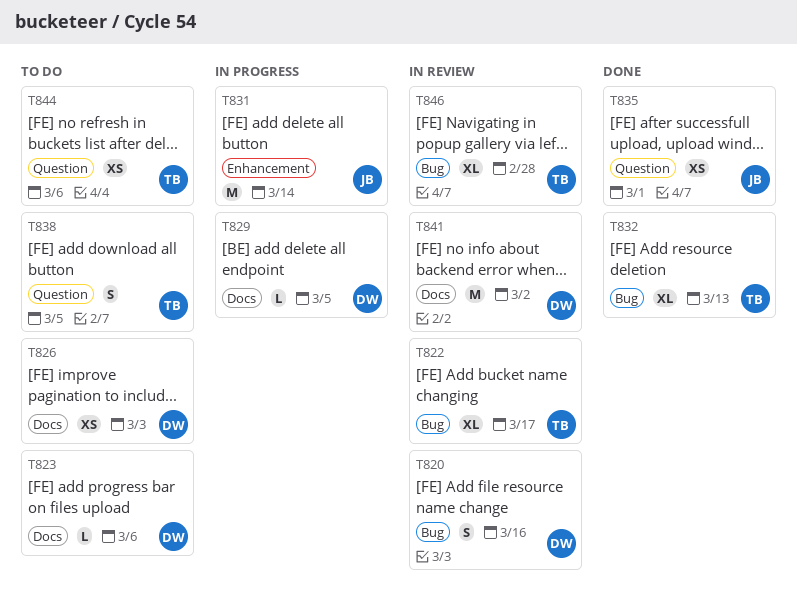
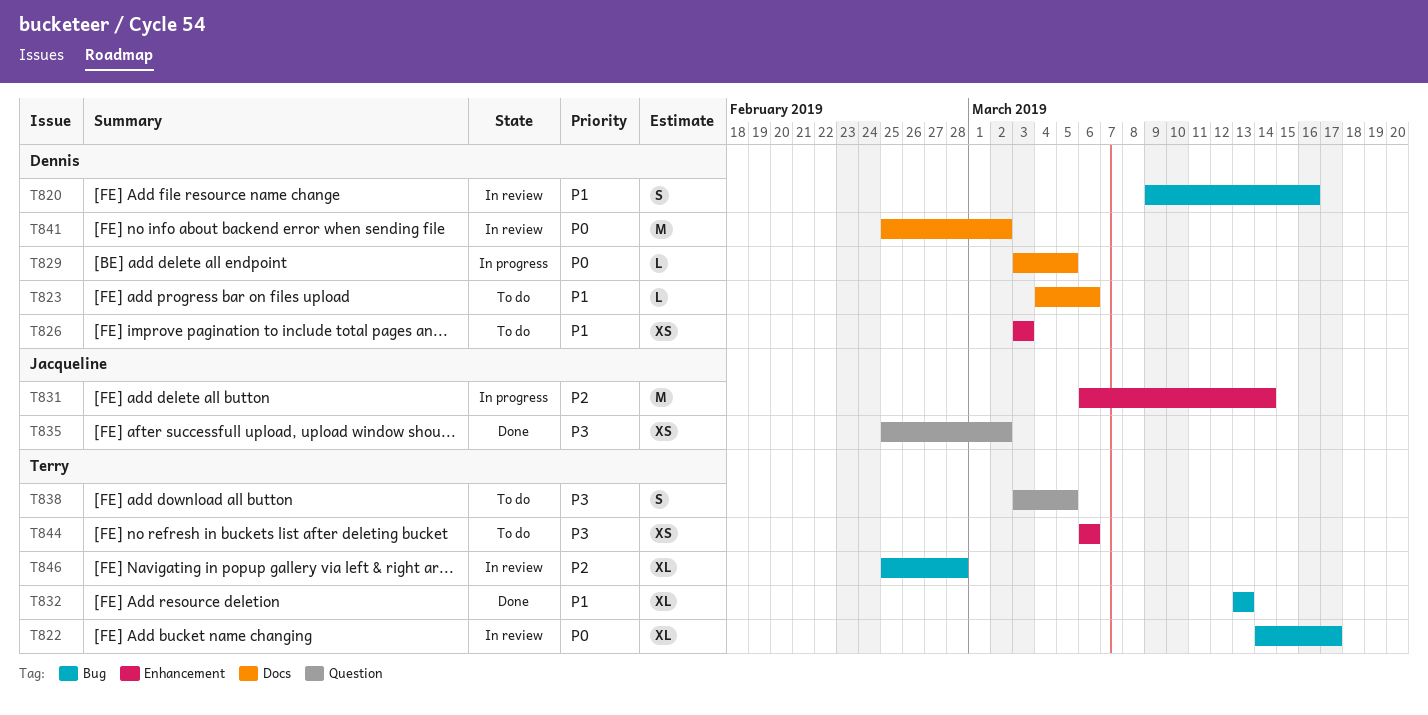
T826, label: Docs -> Enhancement
T835, due: Mar 1 -> Mar 2
T844, label: Question -> Enhancement

